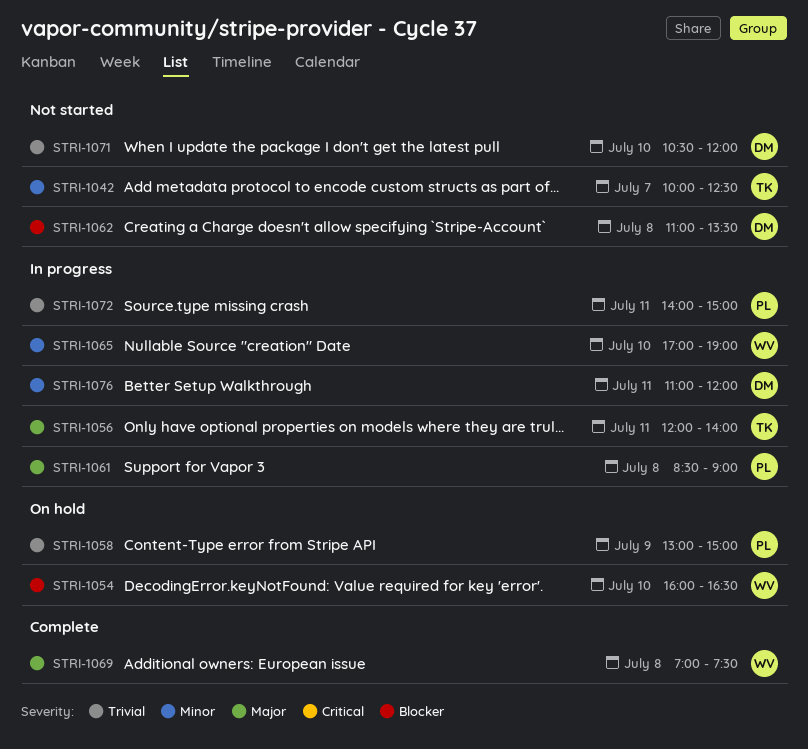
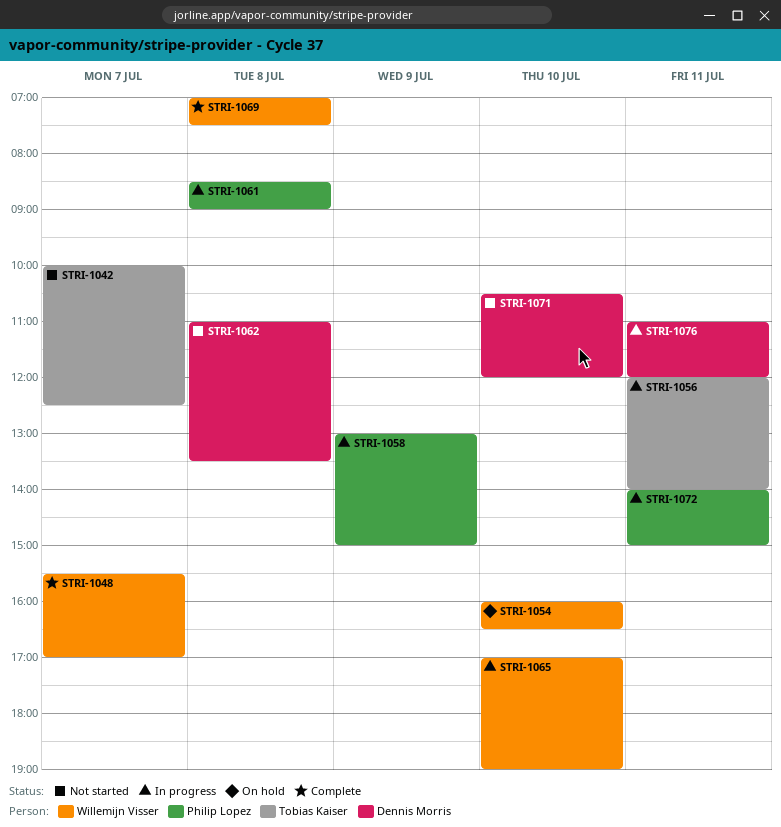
STRI-1048: none -> present
STRI-1058, status: On hold -> In progress

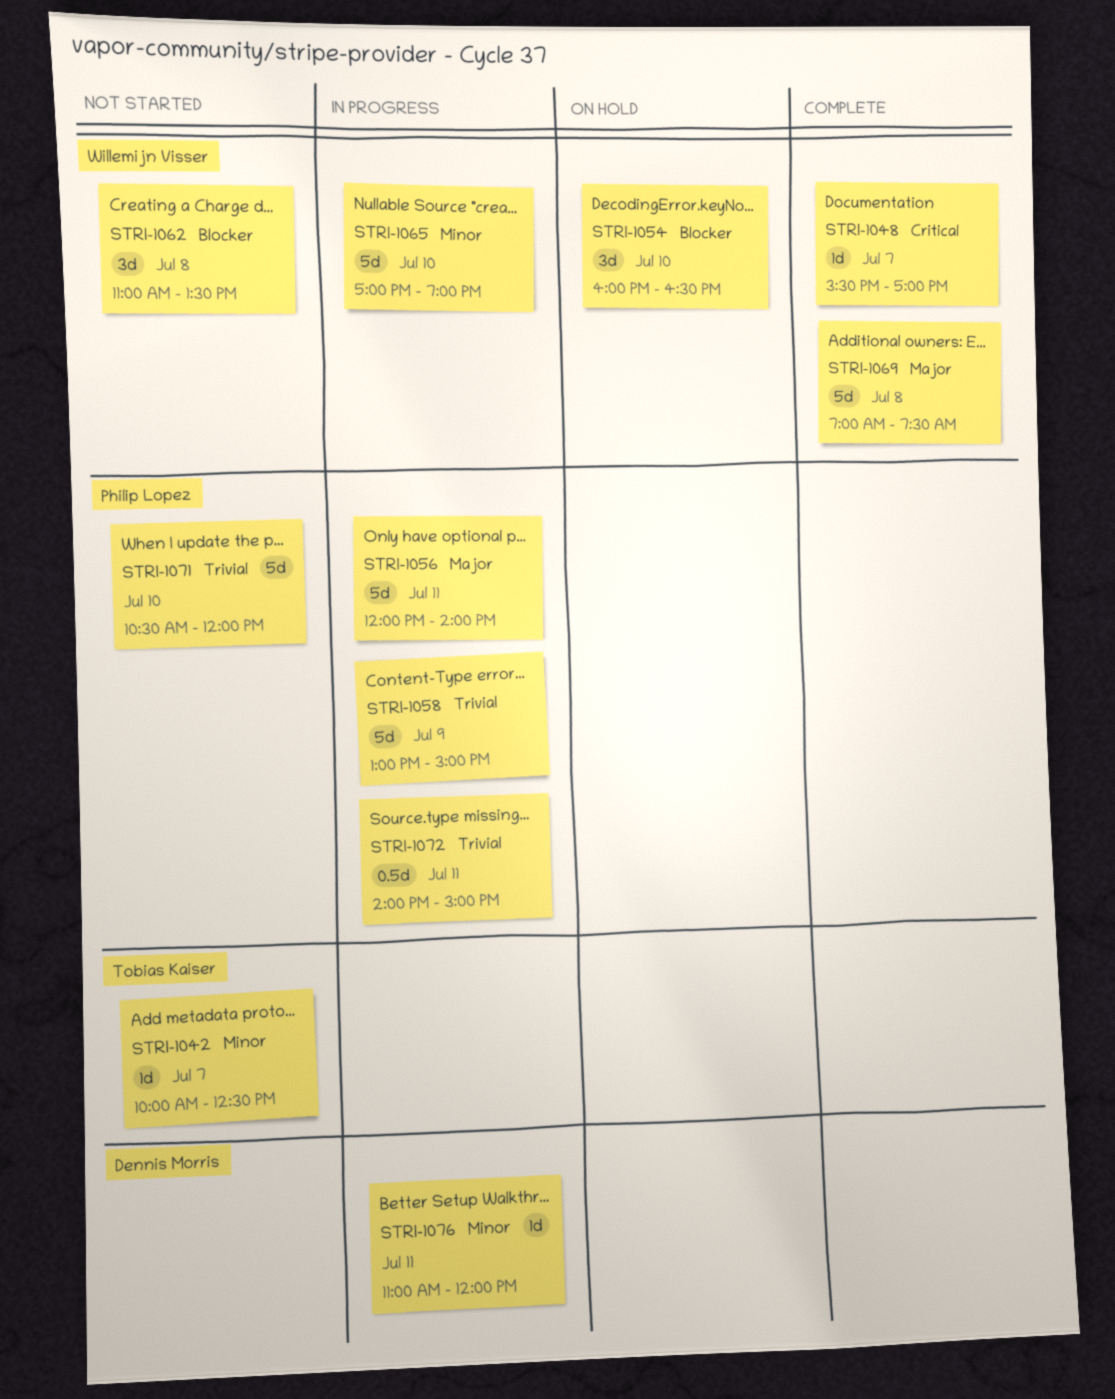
STRI-1056, owner: Tobias Kaiser -> Philip Lopez
STRI-1061: present -> none
STRI-1062, owner: Dennis Morris -> Willemijn Visser
STRI-1071, owner: Dennis Morris -> Philip Lopez

